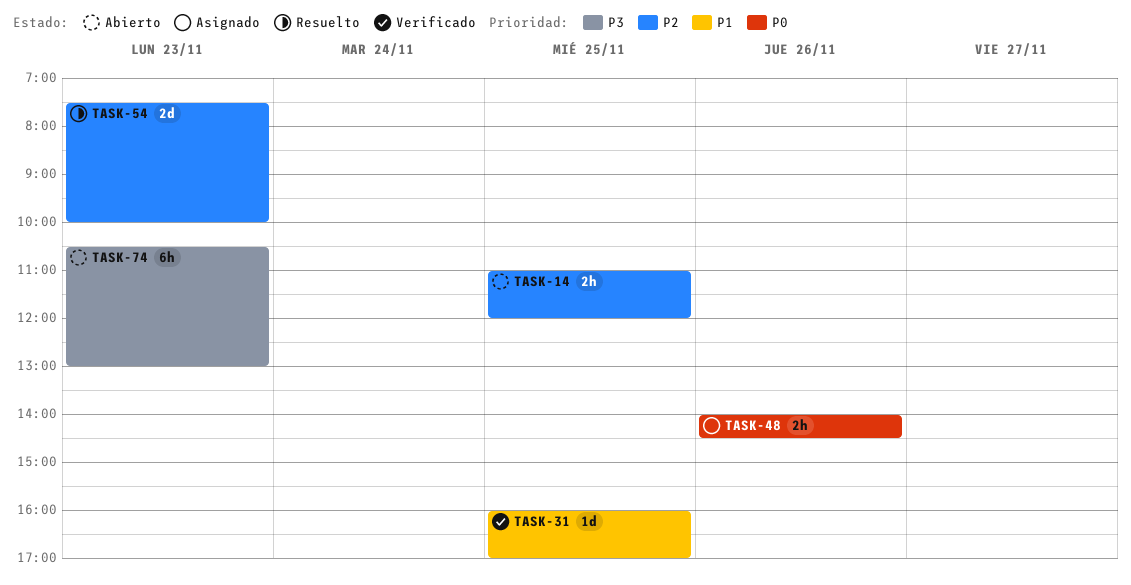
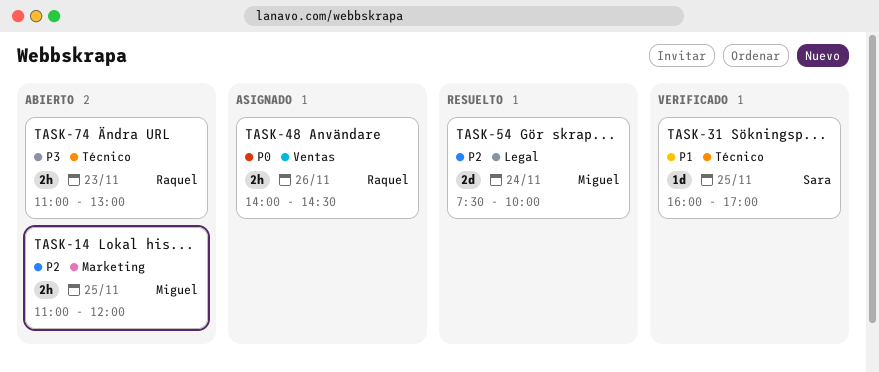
TASK-54, day: Nov 23 -> Nov 24
TASK-74, estimate: 6h -> 2h
TASK-74, begins: 10:30 -> 11:00

